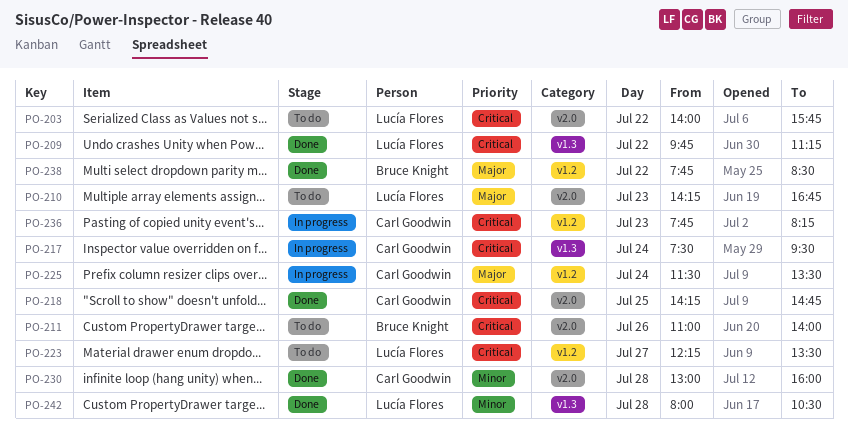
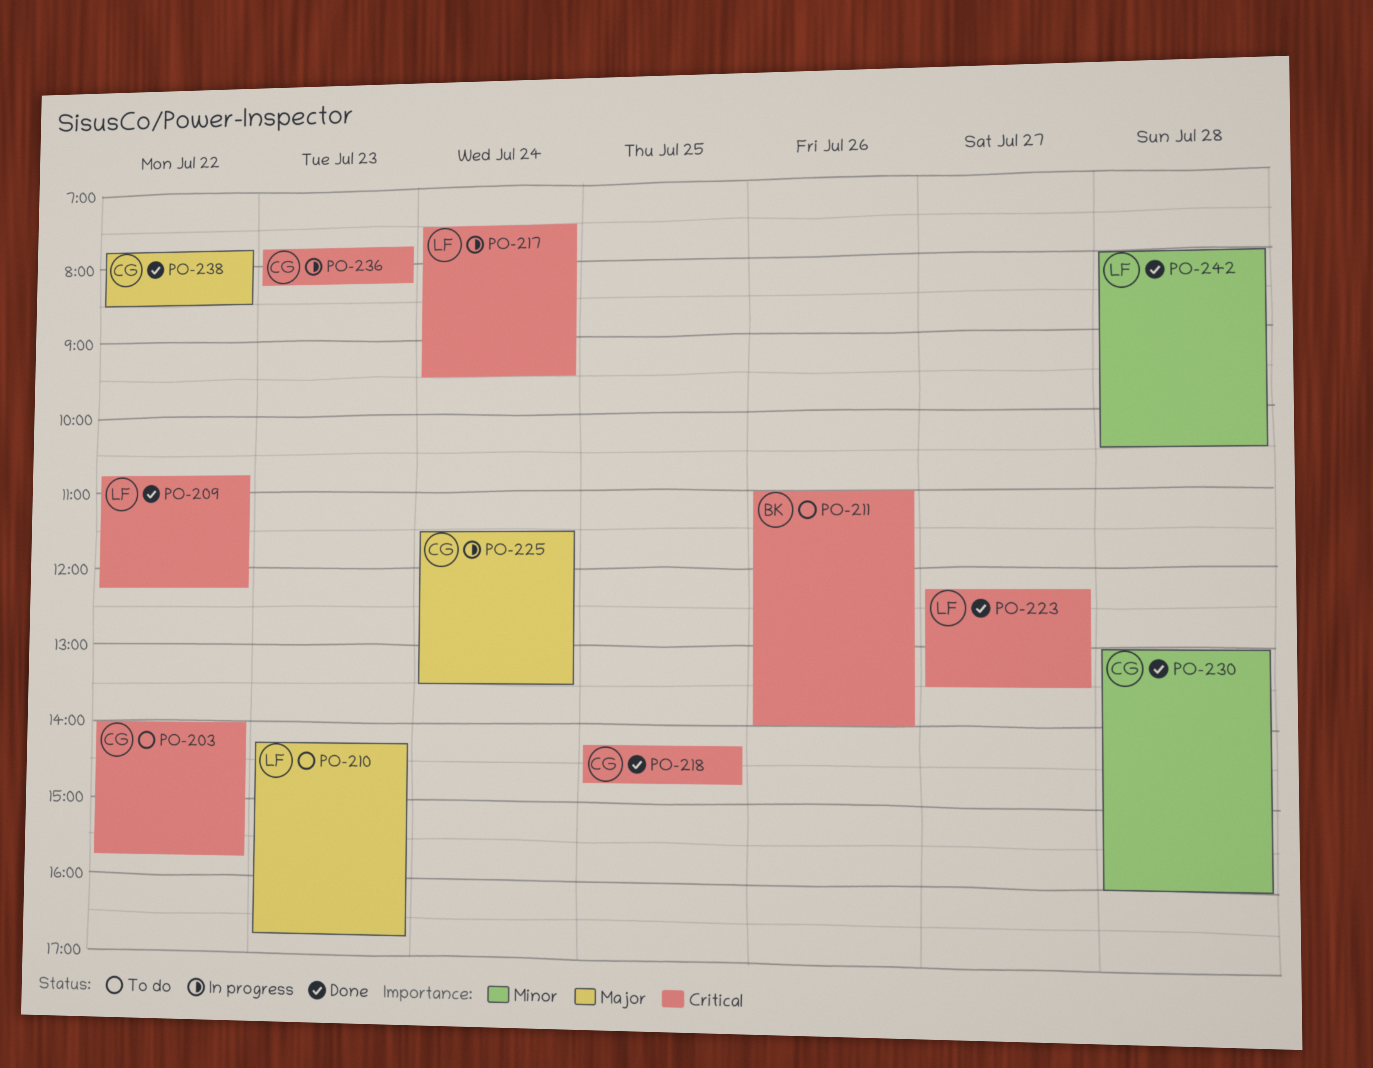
PO-203, owner: Lucía Flores -> Carl Goodwin
PO-209, begins: 09:45 -> 10:45
PO-209, ends: 11:15 -> 12:15
PO-217, owner: Carl Goodwin -> Lucía Flores
PO-223, status: To do -> Done
PO-238, owner: Bruce Knight -> Carl Goodwin

